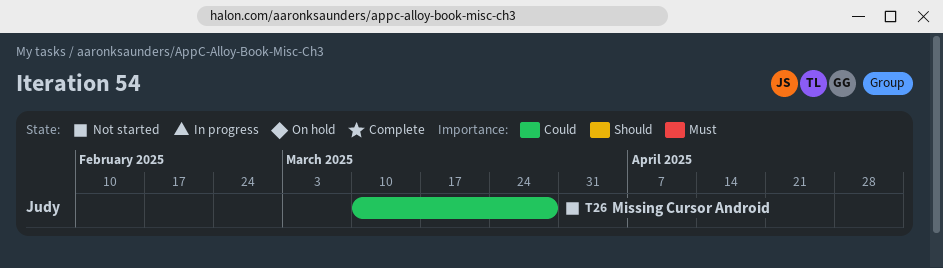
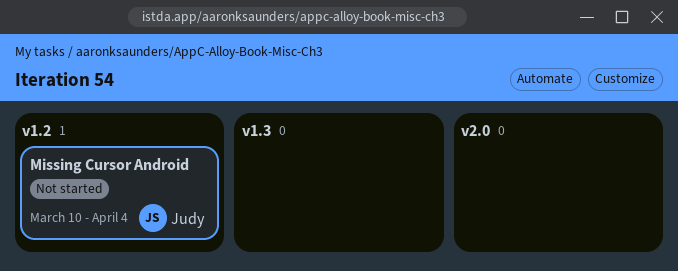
Missing Cursor Android, due: Mar 28 -> Apr 4

